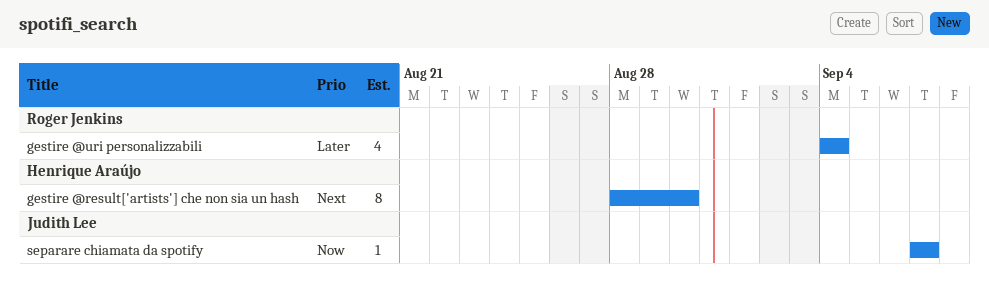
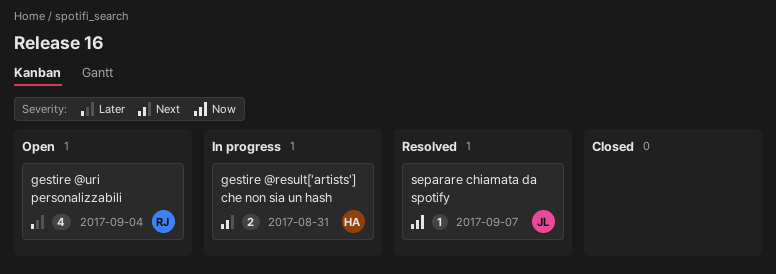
gestire @result['artists'] che non sia un hash, estimate: 8 -> 2
gestire @result['artists'] che non sia un hash, due: Aug 30 -> Aug 31

